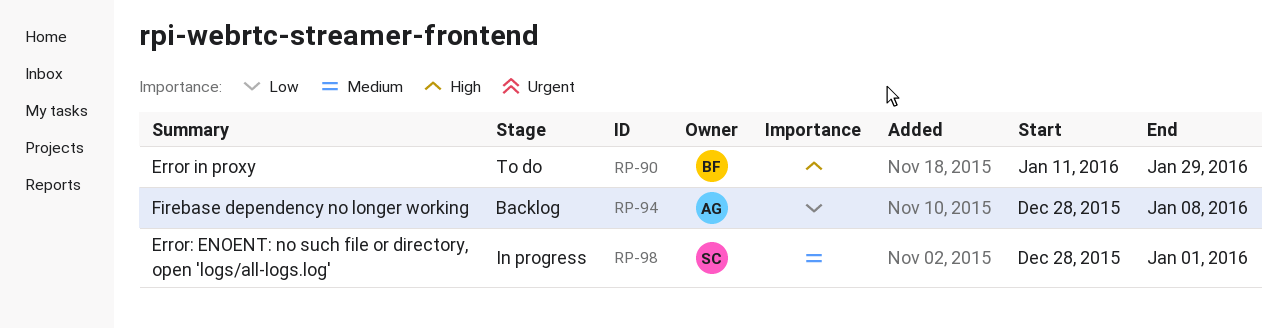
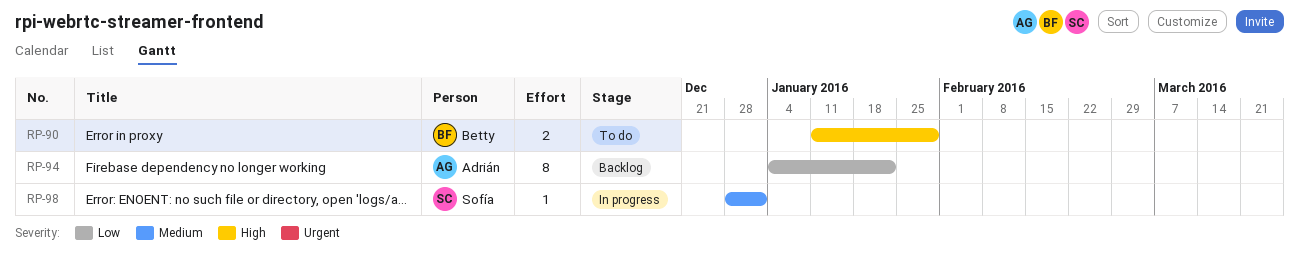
RP-94, start: Dec 28 -> Jan 4
RP-94, due: Jan 8 -> Jan 22

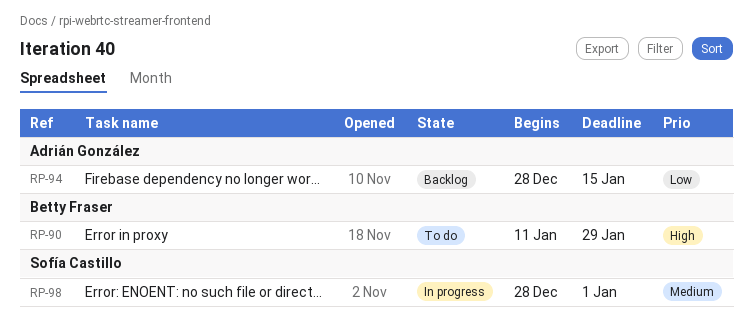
RP-94, start: Jan 4 -> Dec 28
RP-94, due: Jan 22 -> Jan 15

